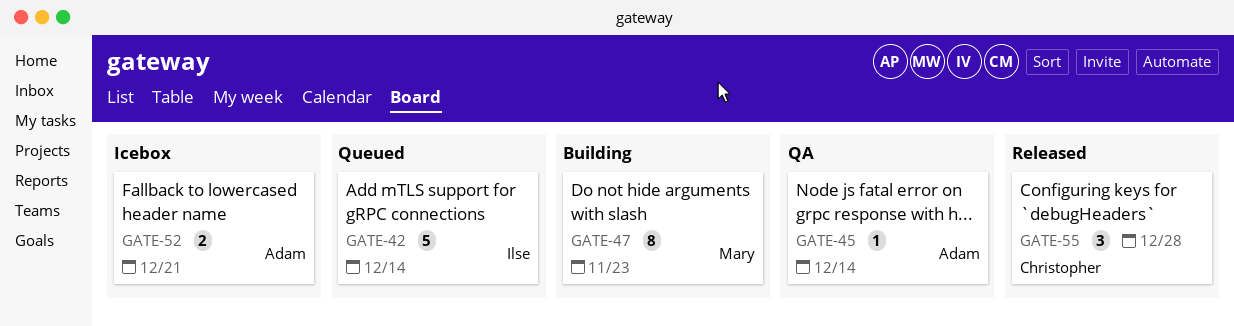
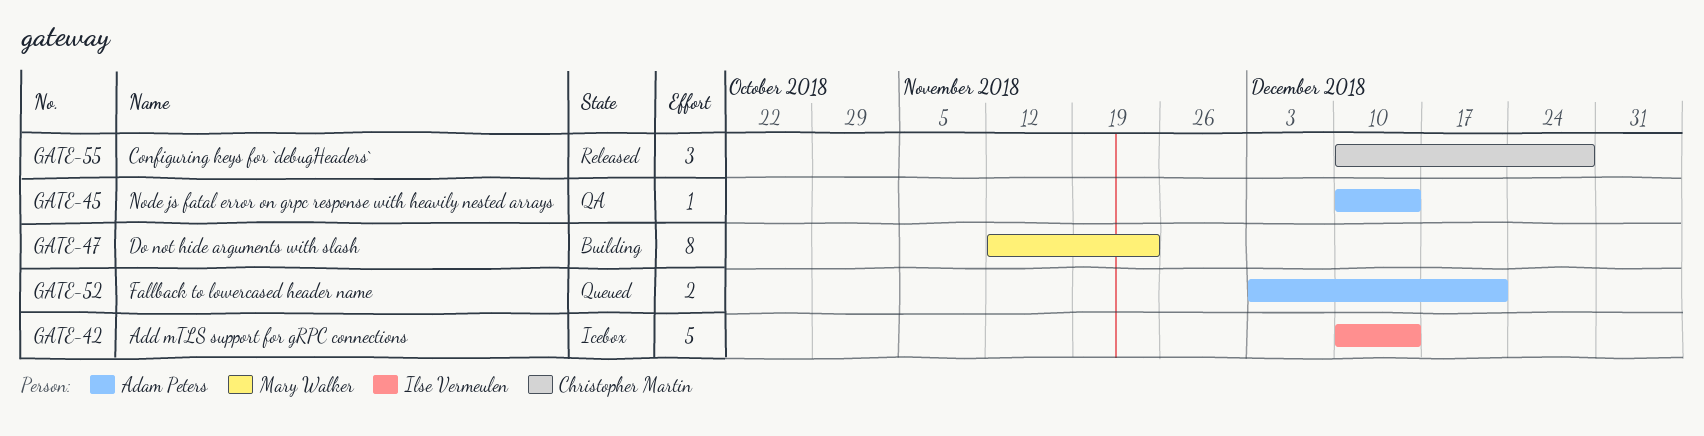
GATE-42, status: Queued -> Icebox
GATE-52, status: Icebox -> Queued

